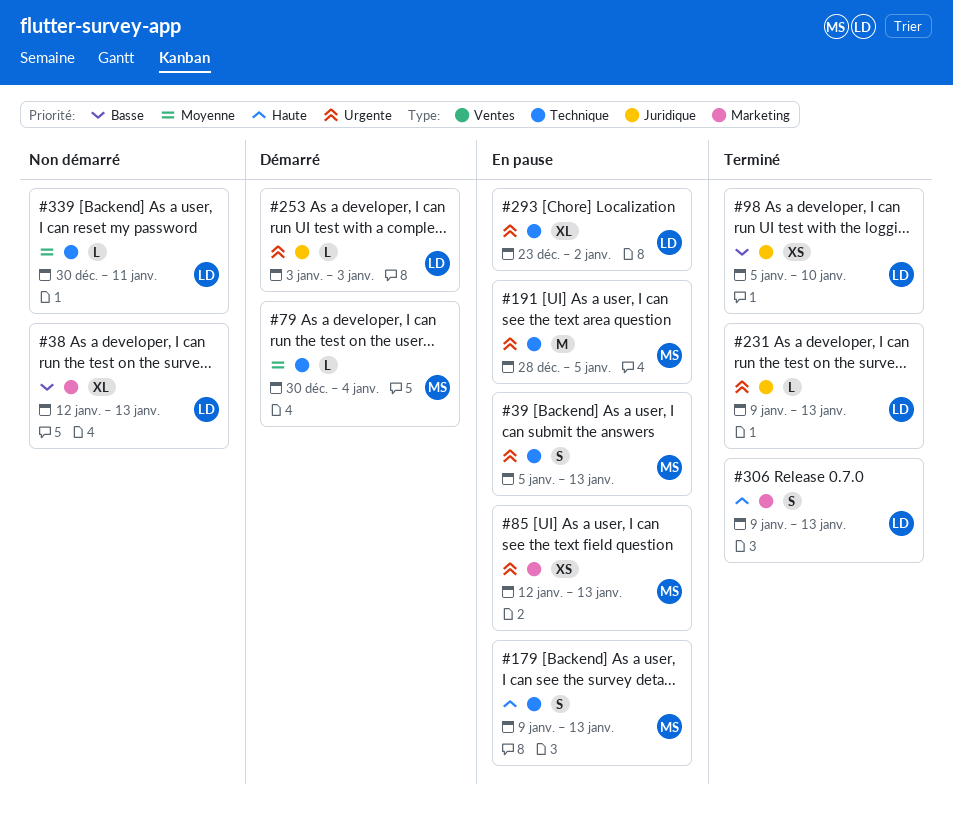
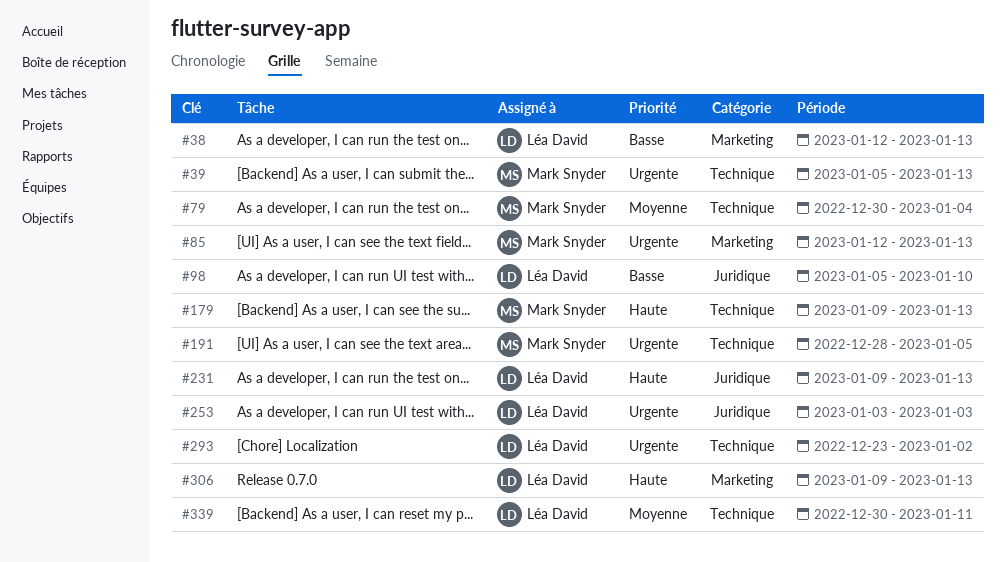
#231, priority: Urgente -> Haute

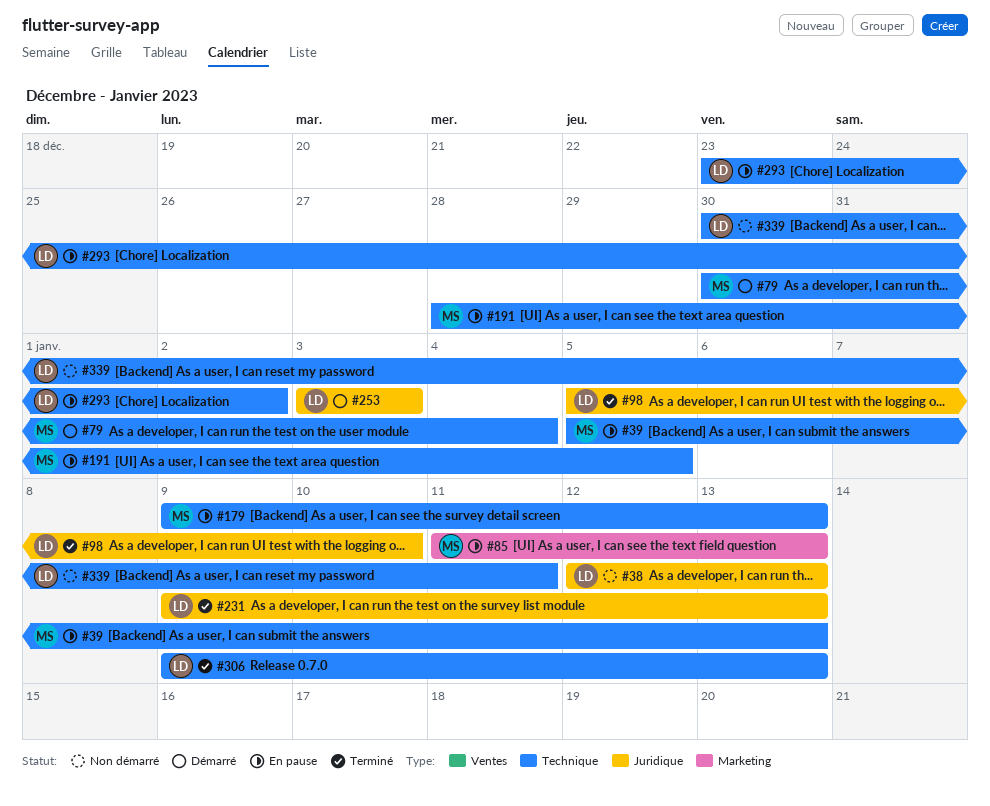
#38, label: Marketing -> Juridique
#85, start: Jan 12 -> Jan 11
#306, label: Marketing -> Technique

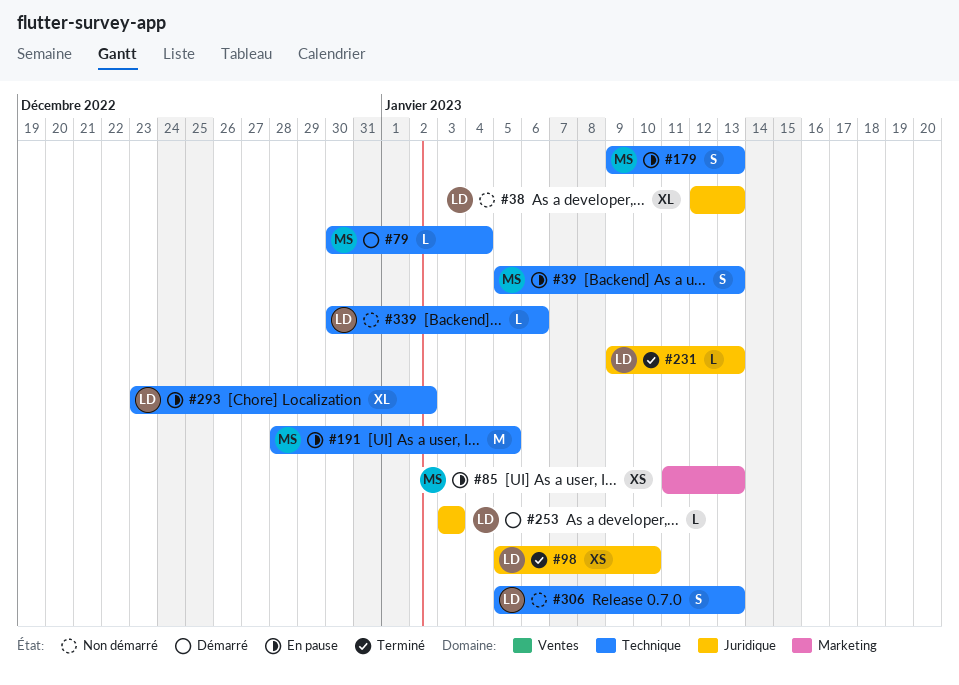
#306, status: Terminé -> Non démarré
#306, start: Jan 9 -> Jan 5
#339, due: Jan 11 -> Jan 6

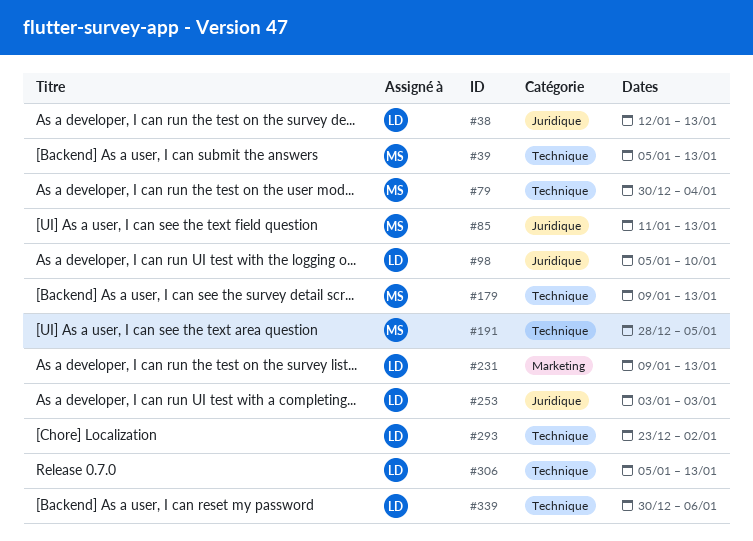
#85, label: Marketing -> Juridique
#231, label: Juridique -> Marketing

